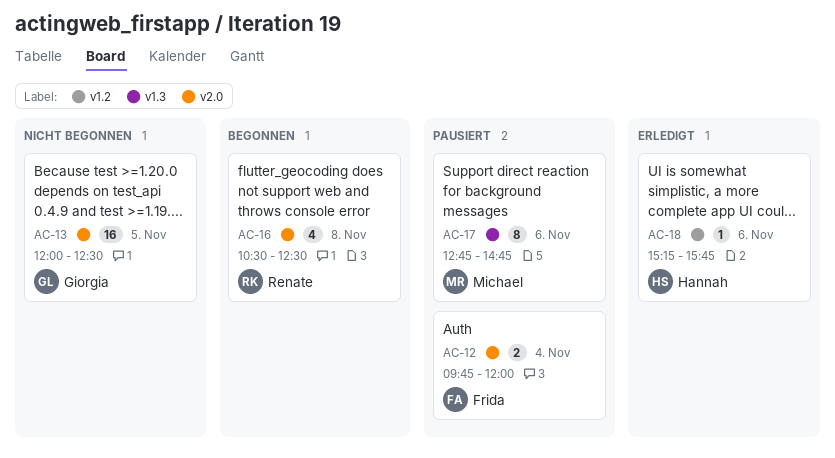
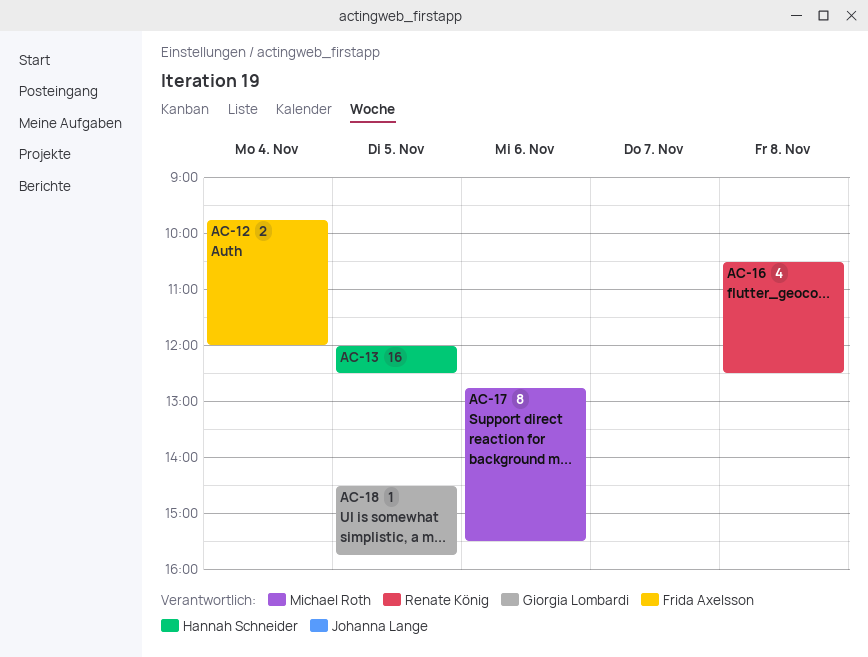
AC-13, owner: Giorgia Lombardi -> Hannah Schneider
AC-17, ends: 14:45 -> 15:30
AC-18, owner: Hannah Schneider -> Giorgia Lombardi
AC-18, day: Nov 6 -> Nov 5
AC-18, begins: 15:15 -> 14:30

